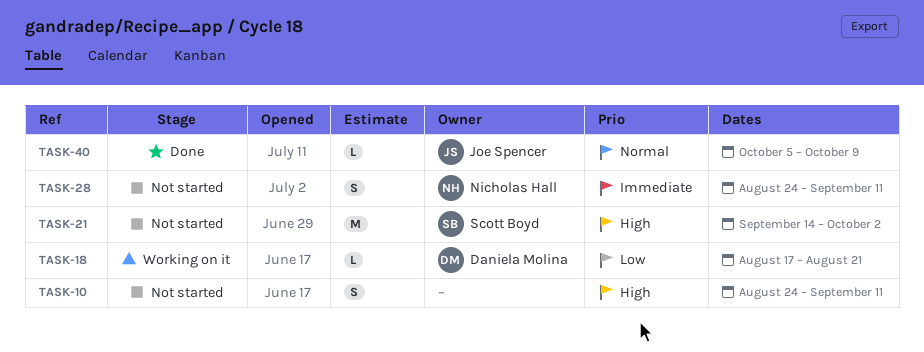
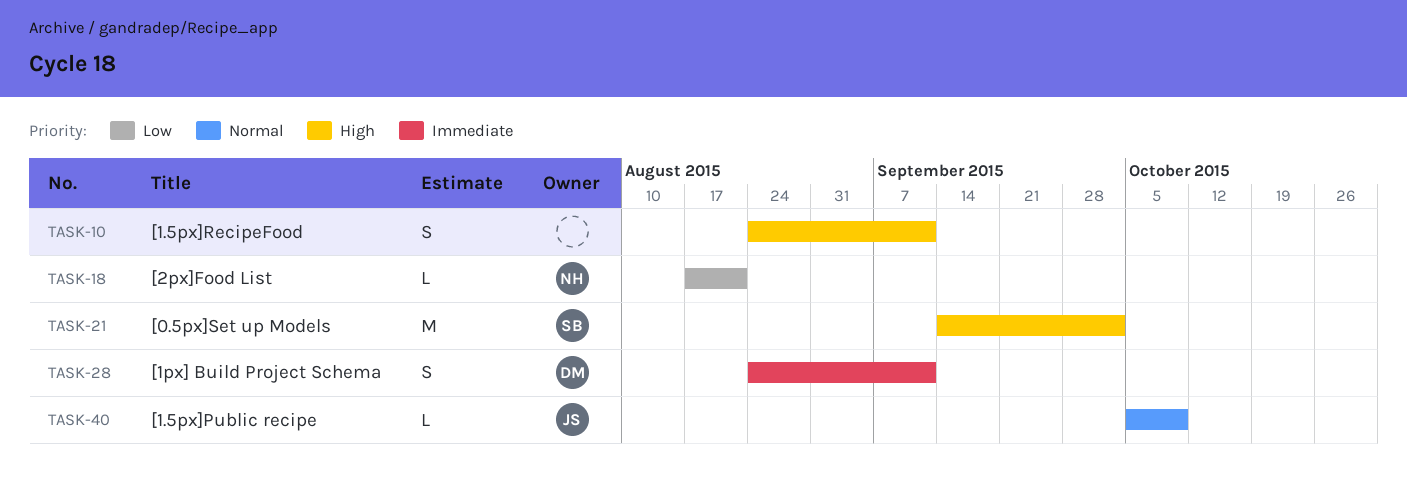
TASK-18, owner: Daniela Molina -> Nicholas Hall
TASK-28, owner: Nicholas Hall -> Daniela Molina

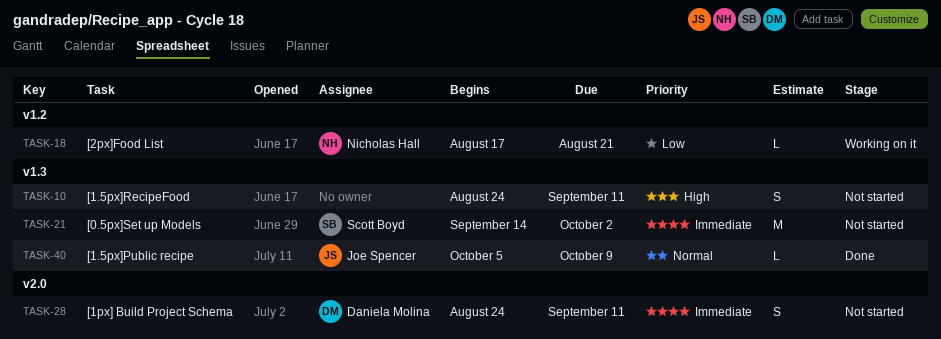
TASK-21, priority: High -> Immediate

